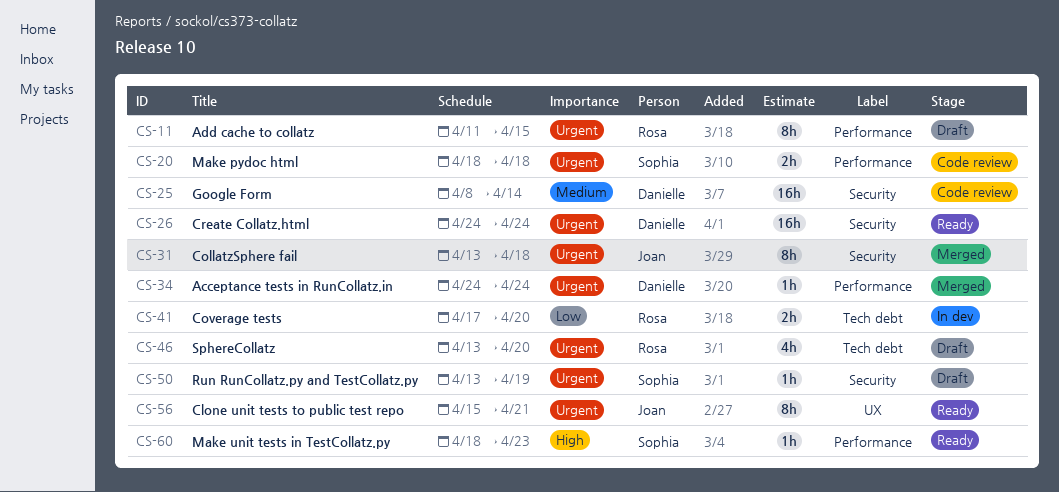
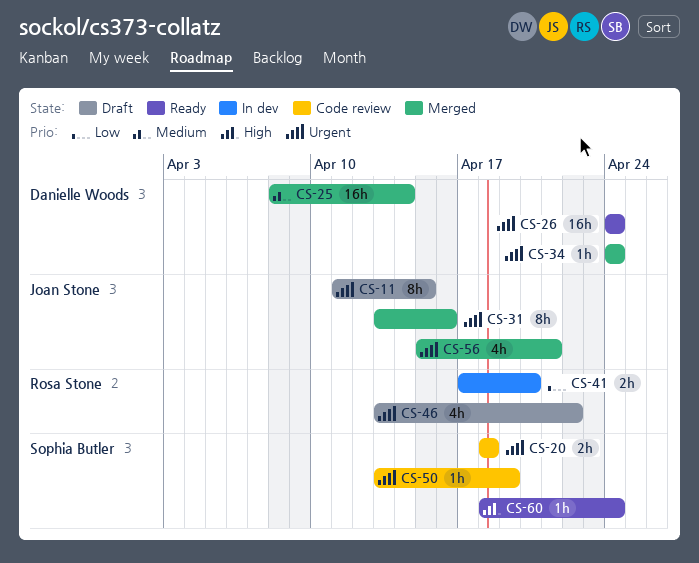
CS-11, owner: Rosa Stone -> Joan Stone
CS-25, status: Code review -> Merged
CS-31, due: Apr 18 -> Apr 16
CS-46, due: Apr 20 -> Apr 22
CS-50, status: Draft -> Code review
CS-56, status: Ready -> Merged
CS-56, estimate: 8h -> 4h
CS-60, due: Apr 23 -> Apr 24

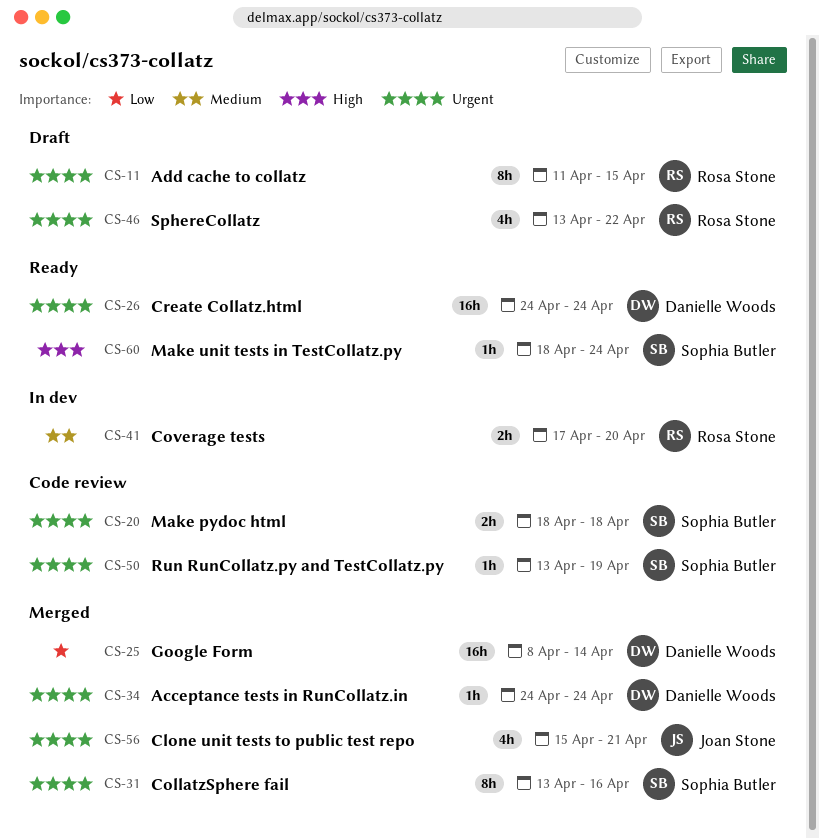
CS-11, owner: Joan Stone -> Rosa Stone
CS-25, priority: Medium -> Low
CS-31, owner: Joan Stone -> Sophia Butler
CS-41, priority: Low -> Medium

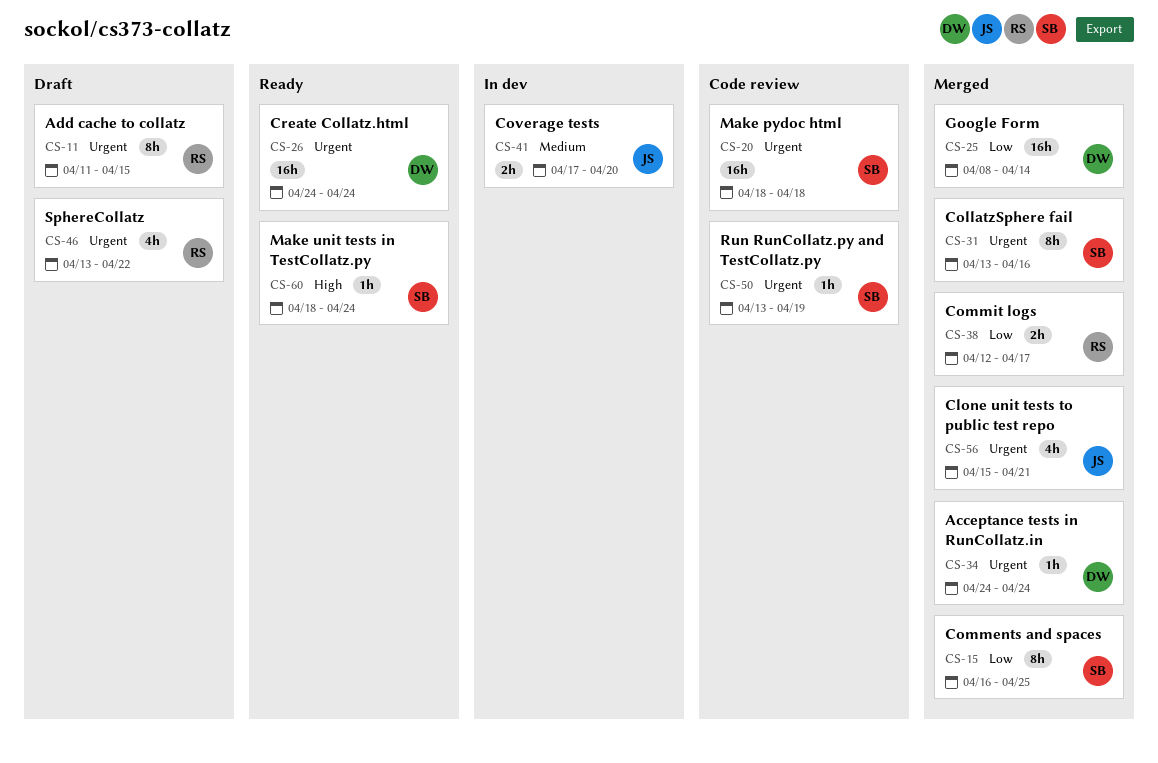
CS-15: none -> present
CS-20, estimate: 2h -> 16h
CS-38: none -> present
CS-41, owner: Rosa Stone -> Joan Stone

